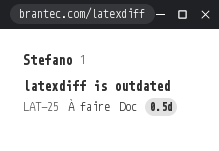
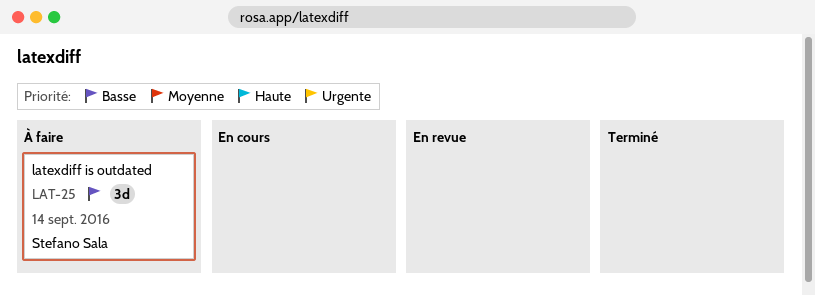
LAT-25, estimate: 0.5d -> 3d

